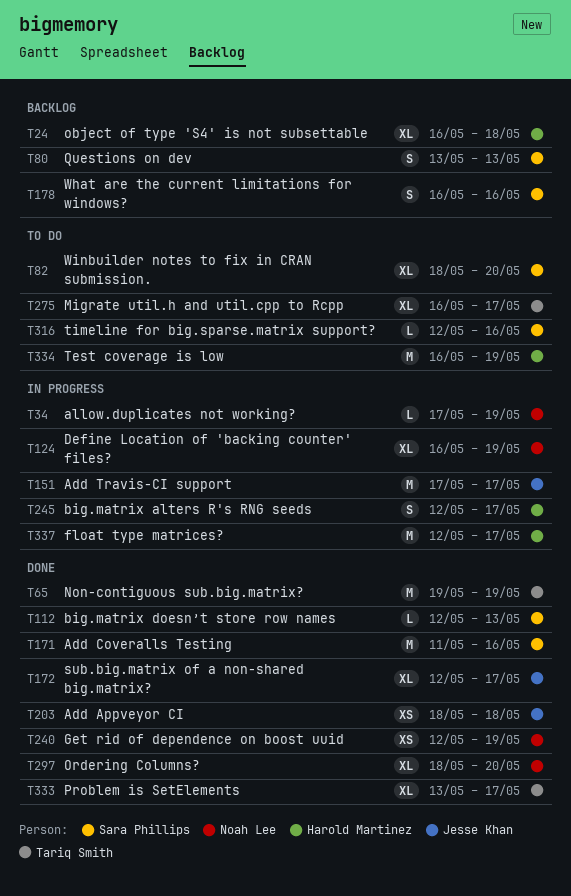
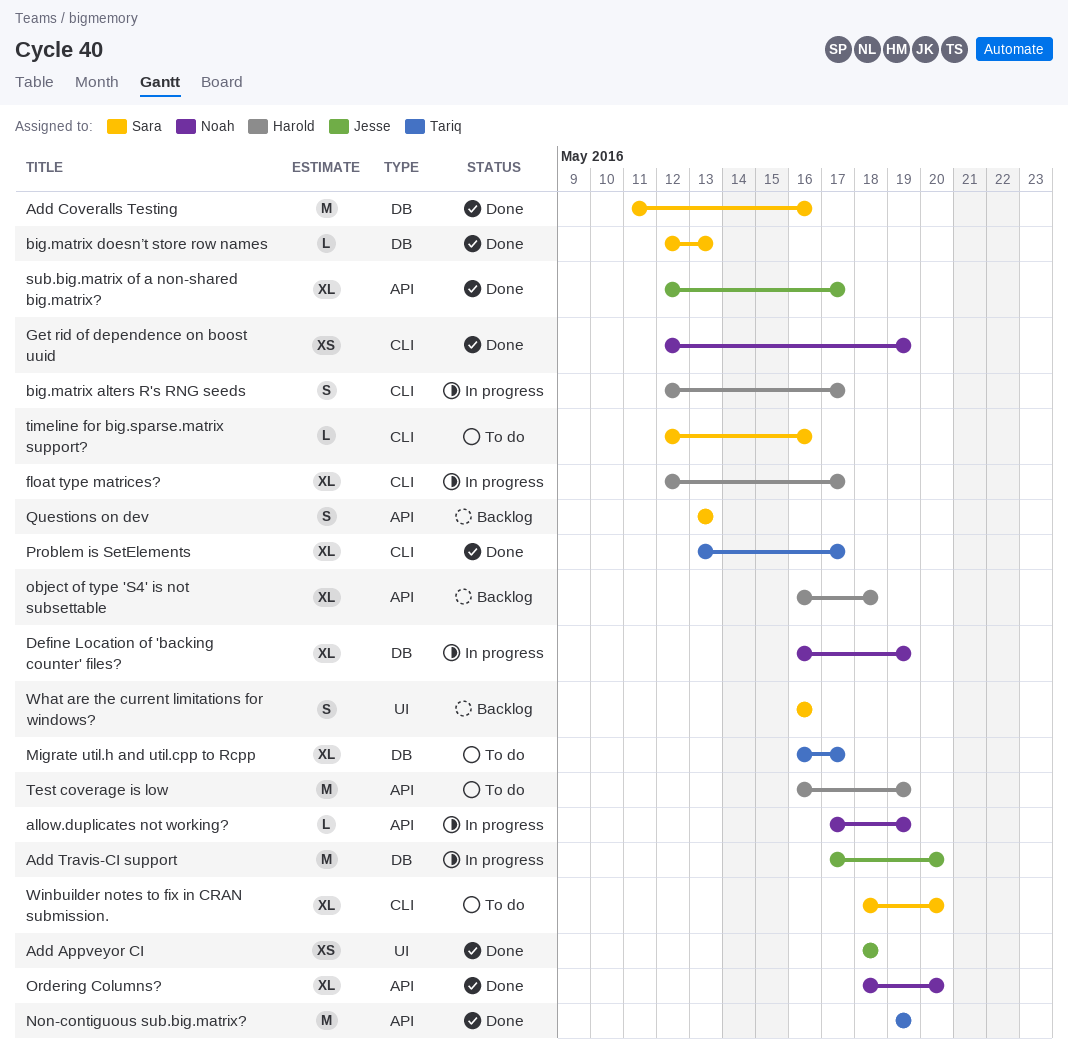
Add Travis-CI support, due: May 17 -> May 20
float type matrices?, estimate: M -> XL

